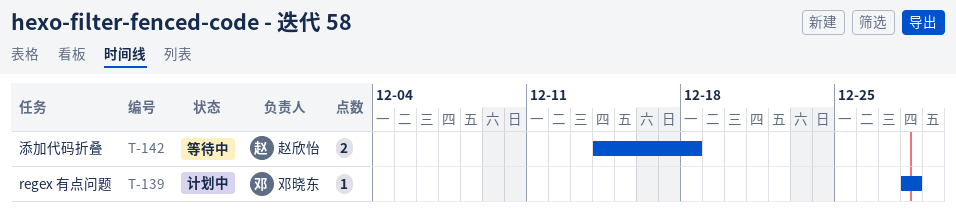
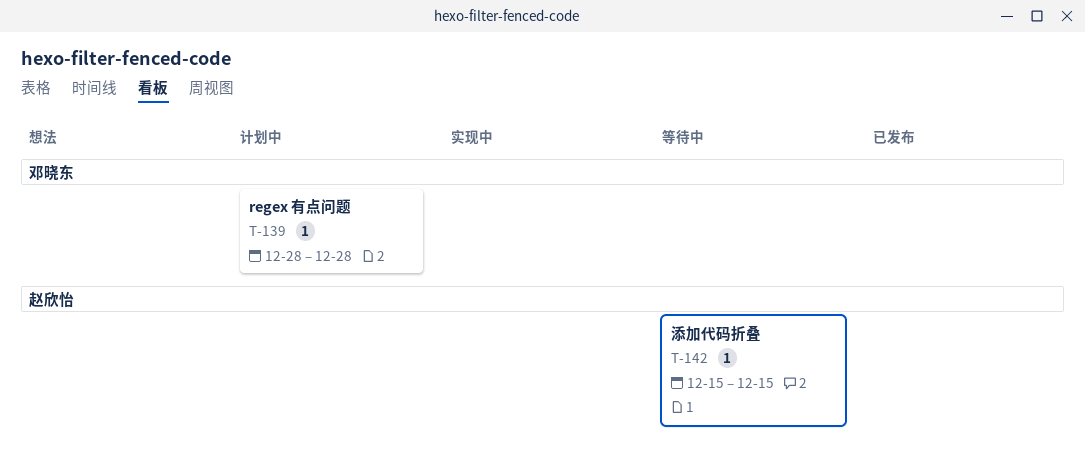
T-142, estimate: 2 -> 1
T-142, start: Dec 14 -> Dec 15
T-142, due: Dec 18 -> Dec 15

